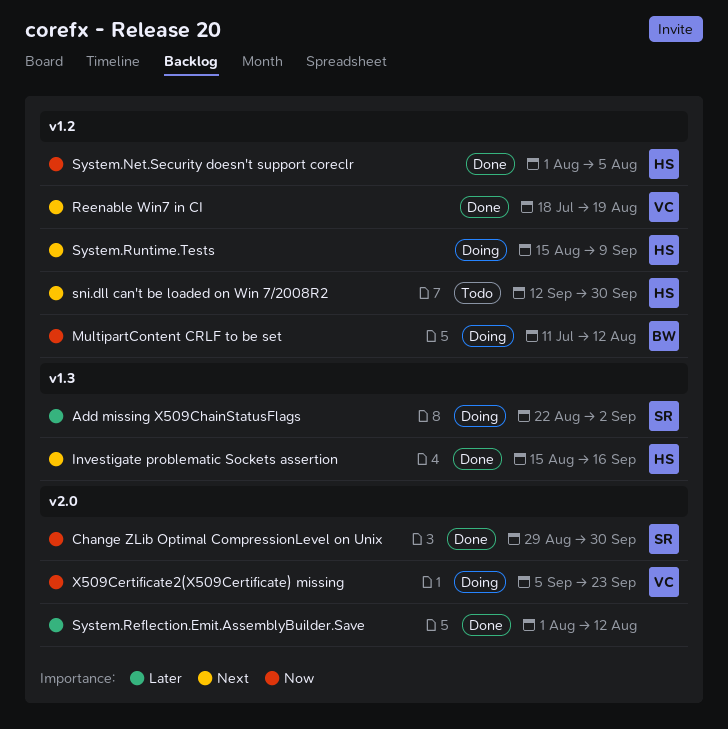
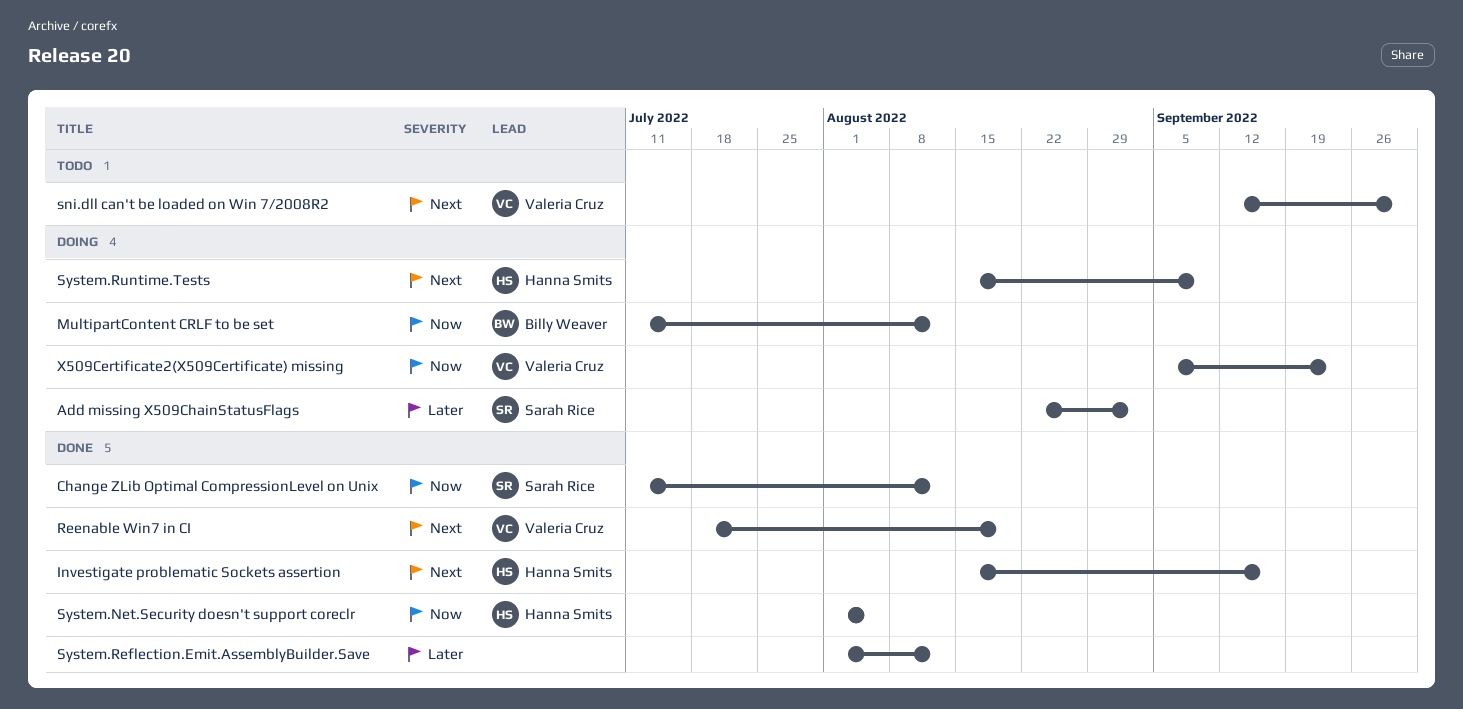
Change ZLib Optimal CompressionLevel on Unix, start: Aug 29 -> Jul 11
Change ZLib Optimal CompressionLevel on Unix, due: Sep 30 -> Aug 12
sni.dll can't be loaded on Win 7/2008R2, owner: Hanna Smits -> Valeria Cruz

